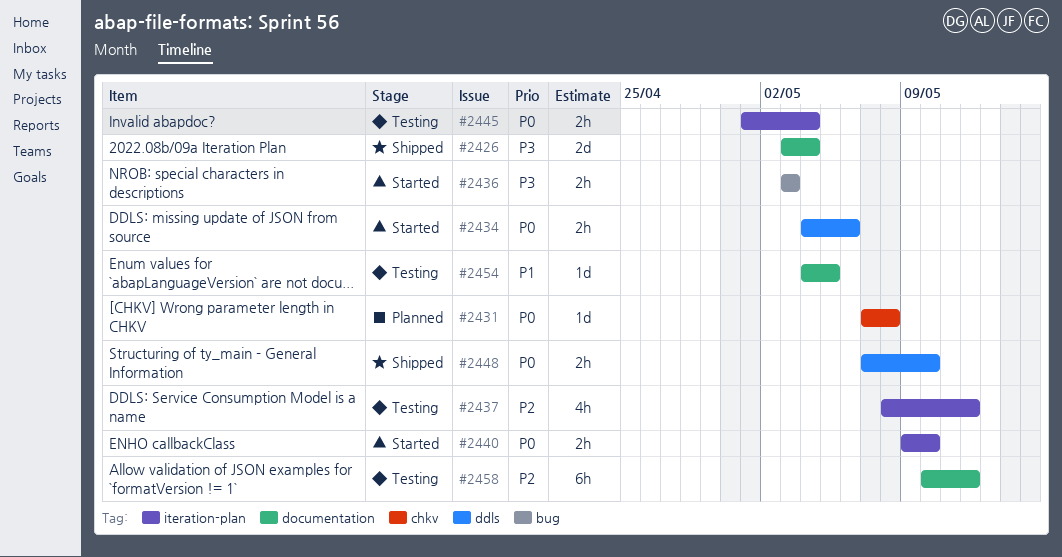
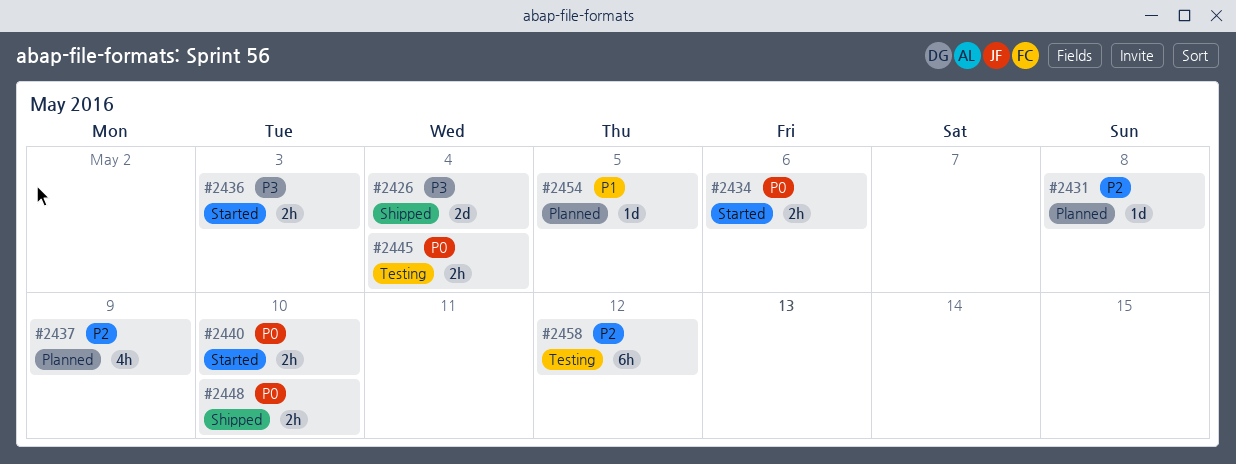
#2431, priority: P0 -> P2
#2437, status: Testing -> Planned
#2437, due: May 12 -> May 9
#2454, status: Testing -> Planned

